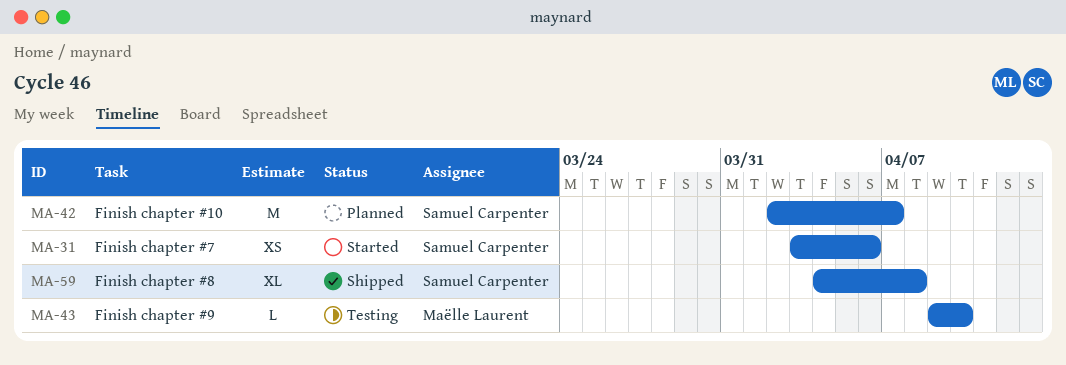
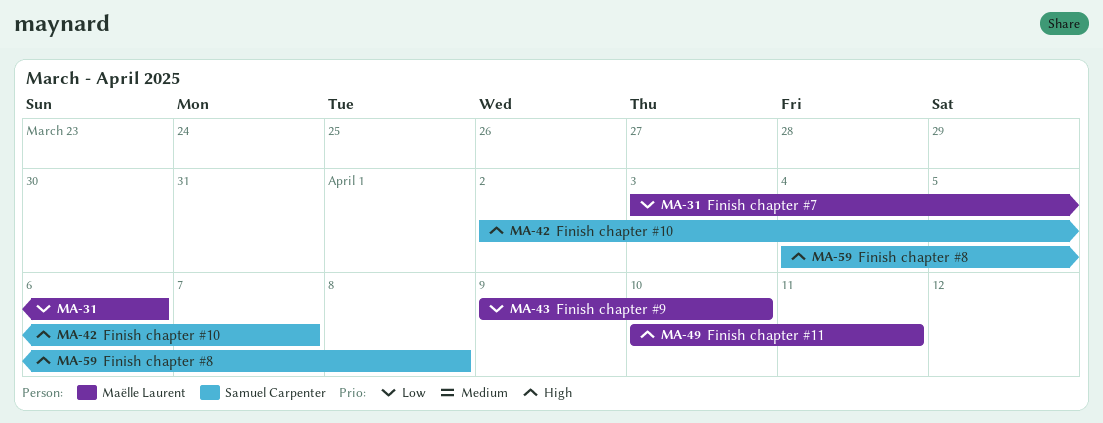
MA-31, owner: Samuel Carpenter -> Maëlle Laurent
MA-49: none -> present

